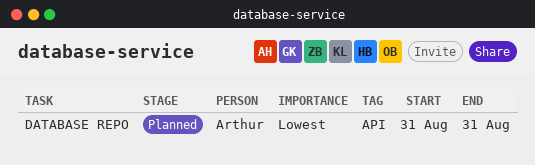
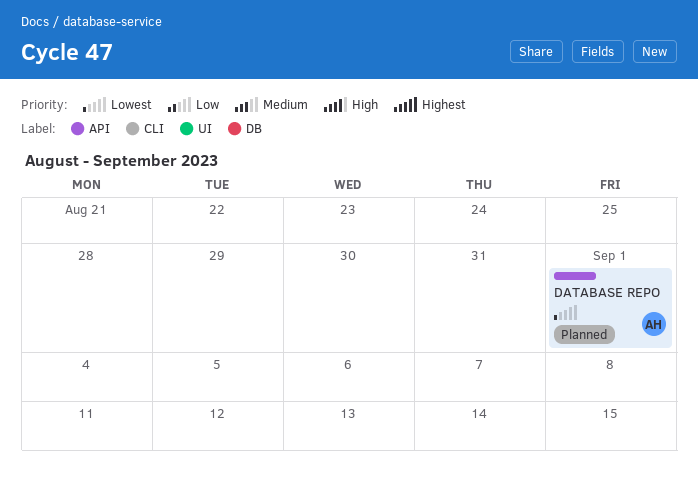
DATABASE REPO, due: Aug 31 -> Sep 1

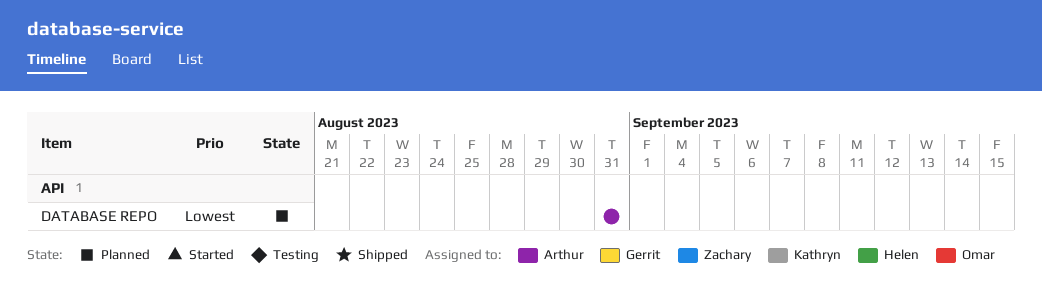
DATABASE REPO, due: Sep 1 -> Aug 31

